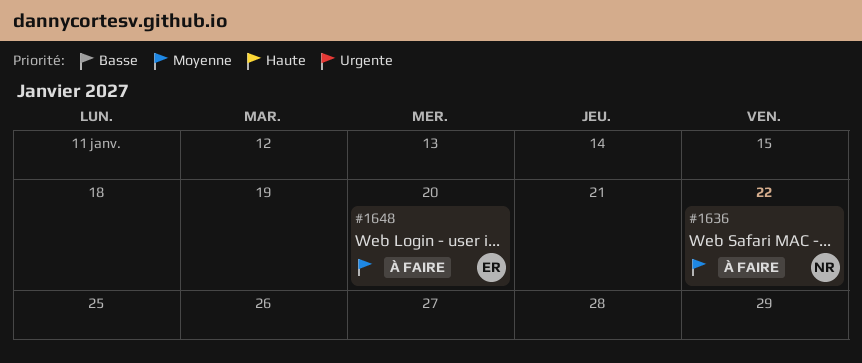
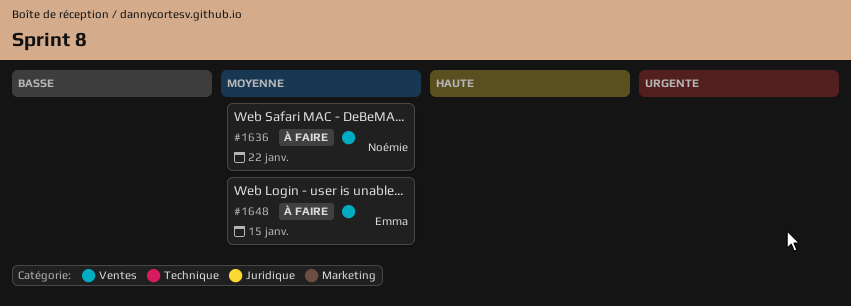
#1648, due: Jan 20 -> Jan 15

